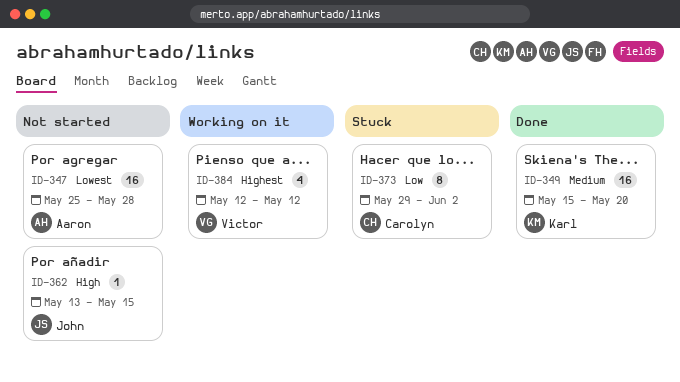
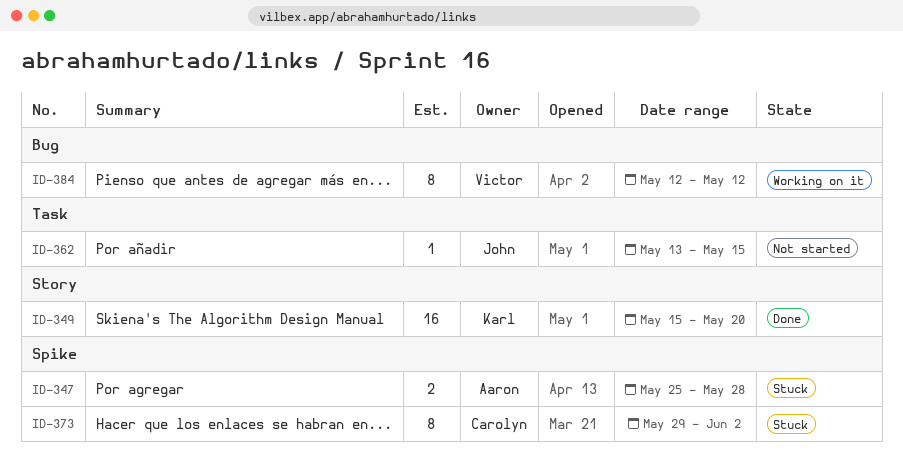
ID-347, status: Not started -> Stuck
ID-347, estimate: 16 -> 2
ID-384, estimate: 4 -> 8

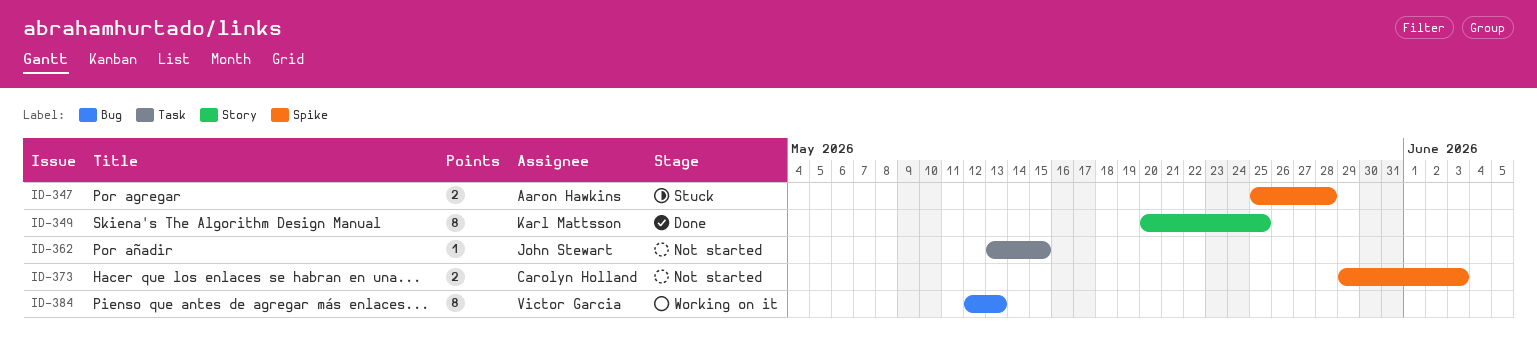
ID-349, estimate: 16 -> 8
ID-349, start: May 15 -> May 20
ID-349, due: May 20 -> May 25
ID-373, status: Stuck -> Not started
ID-373, estimate: 8 -> 2
ID-373, due: Jun 2 -> Jun 3
ID-384, due: May 12 -> May 13

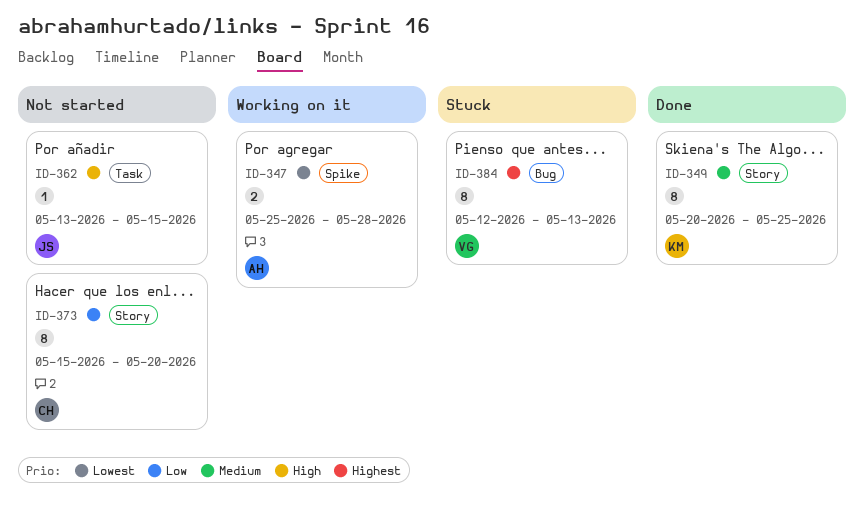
ID-347, status: Stuck -> Working on it
ID-373, label: Spike -> Story
ID-373, estimate: 2 -> 8
ID-373, start: May 29 -> May 15
ID-373, due: Jun 3 -> May 20
ID-384, status: Working on it -> Stuck

